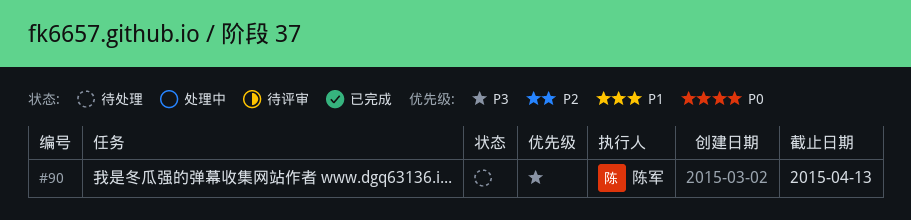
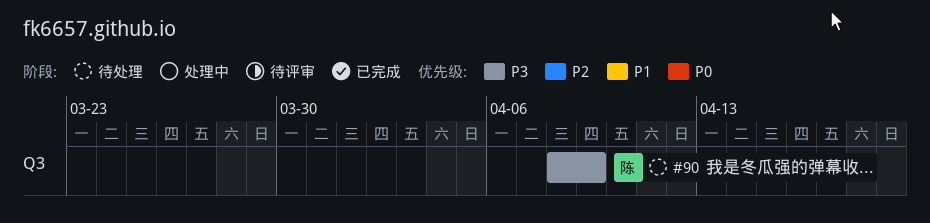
#90, due: Apr 13 -> Apr 9

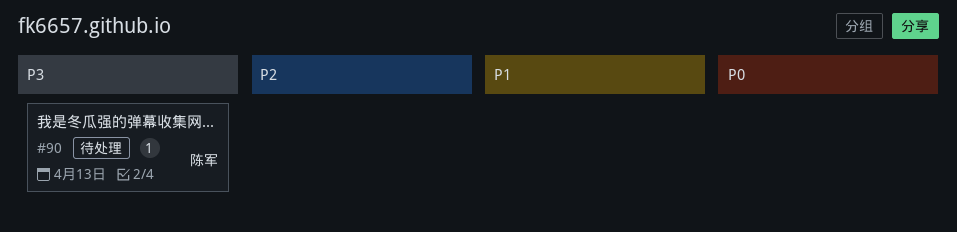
#90, due: Apr 9 -> Apr 13

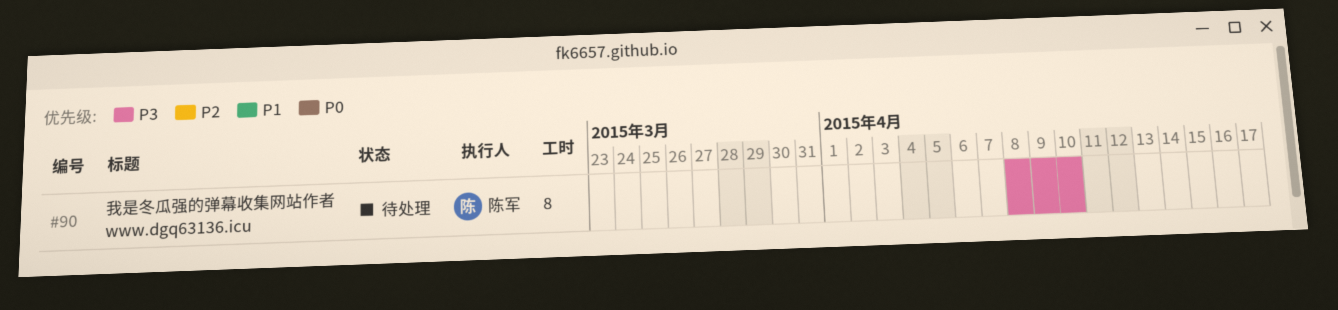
#90, estimate: 1 -> 8
#90, due: Apr 13 -> Apr 10

